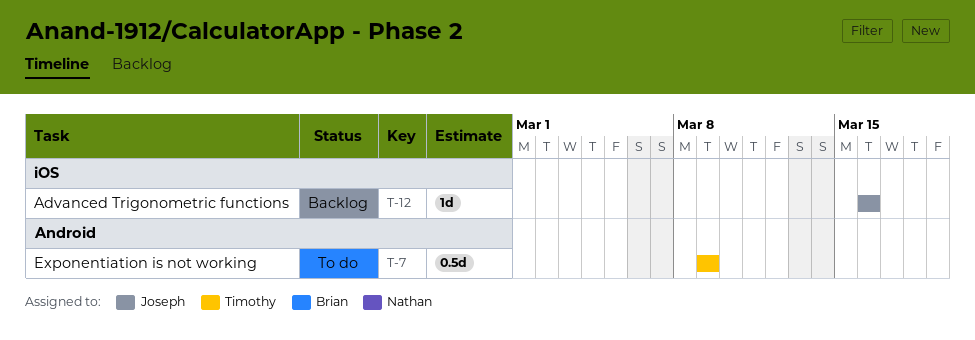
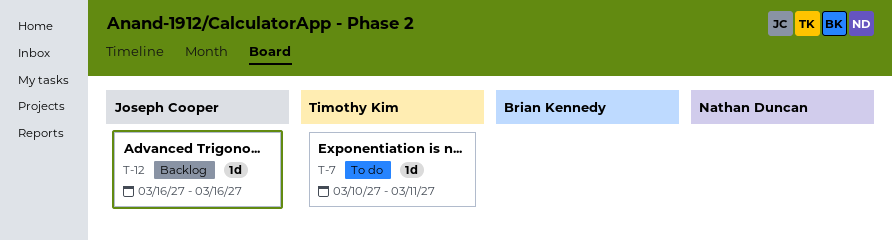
T-7, estimate: 0.5d -> 1d
T-7, start: Mar 9 -> Mar 10
T-7, due: Mar 9 -> Mar 11

